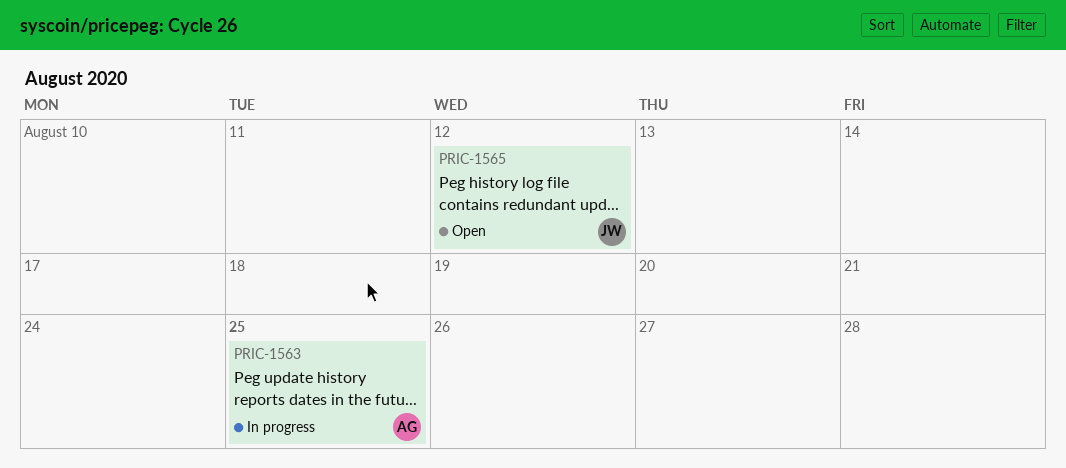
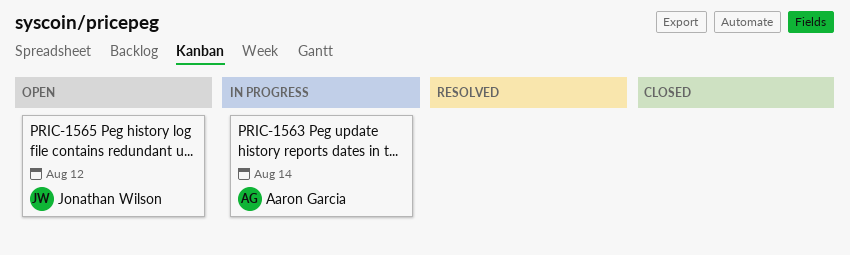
PRIC-1563, due: Aug 25 -> Aug 14

